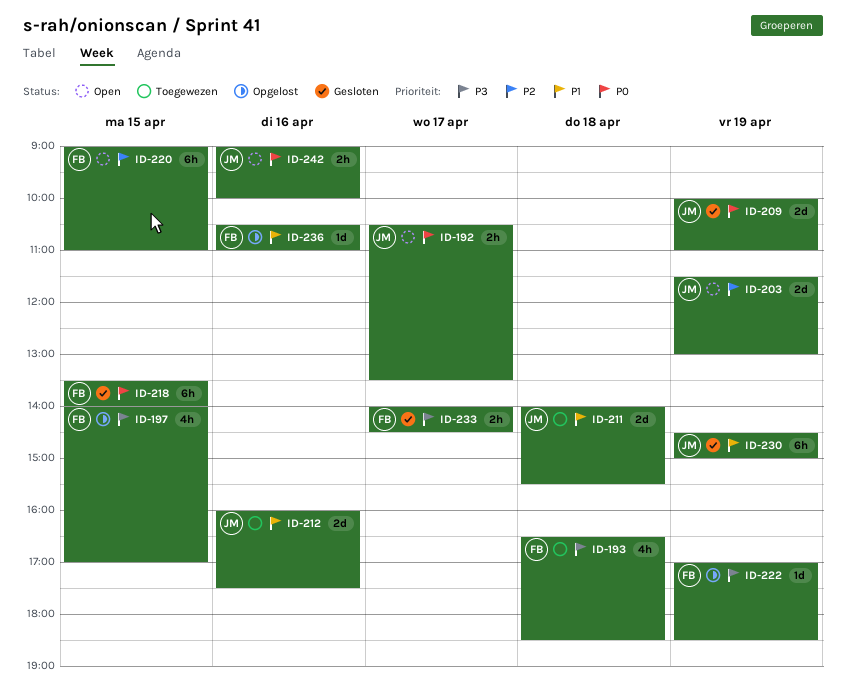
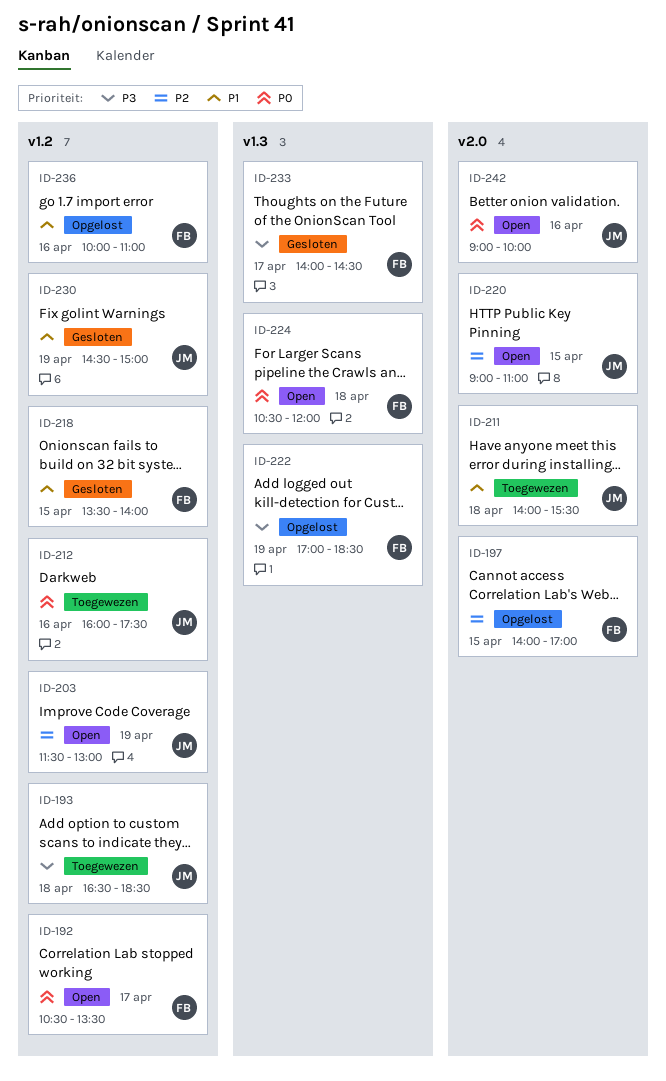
ID-192, owner: JM -> FB
ID-193, owner: FB -> JM
ID-197, priority: P3 -> P2
ID-209: present -> none
ID-212, priority: P1 -> P0
ID-218, priority: P0 -> P1
ID-220, owner: FB -> JM
ID-224: none -> present
ID-236, begins: 10:30 -> 10:00

